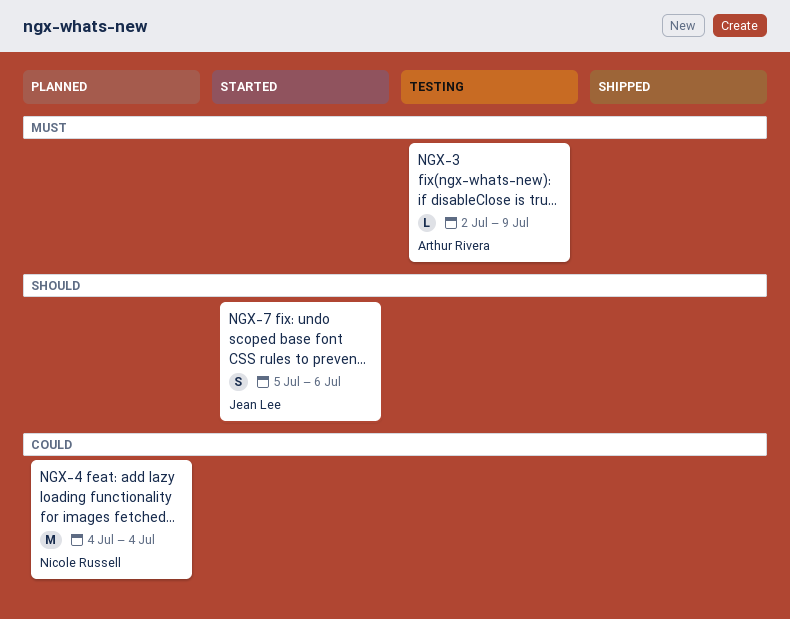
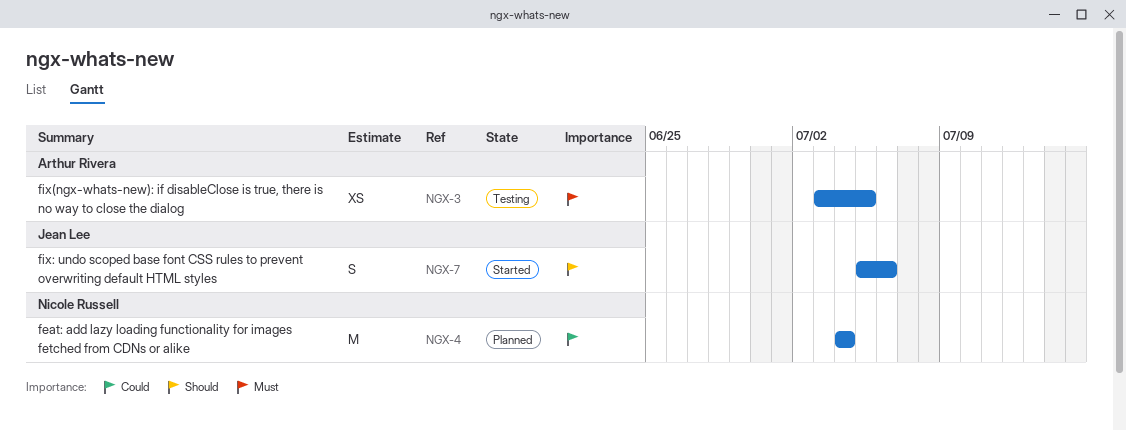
NGX-3, estimate: L -> XS
NGX-3, start: Jul 2 -> Jul 3
NGX-3, due: Jul 9 -> Jul 5

